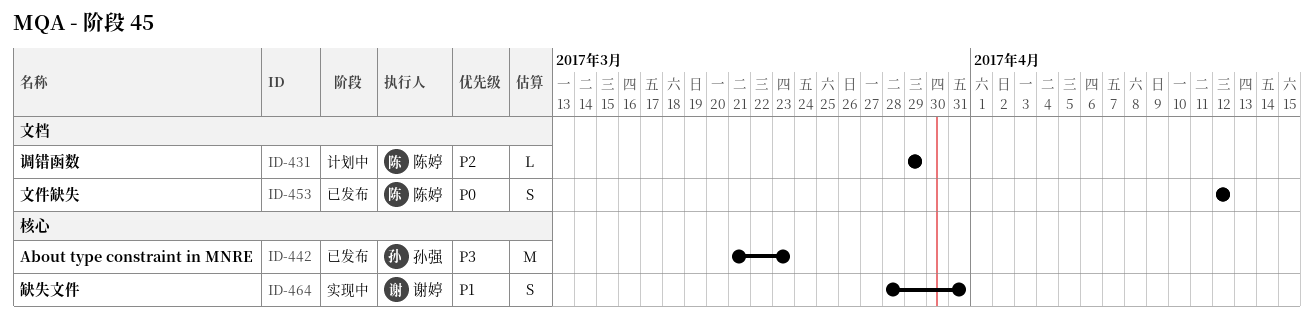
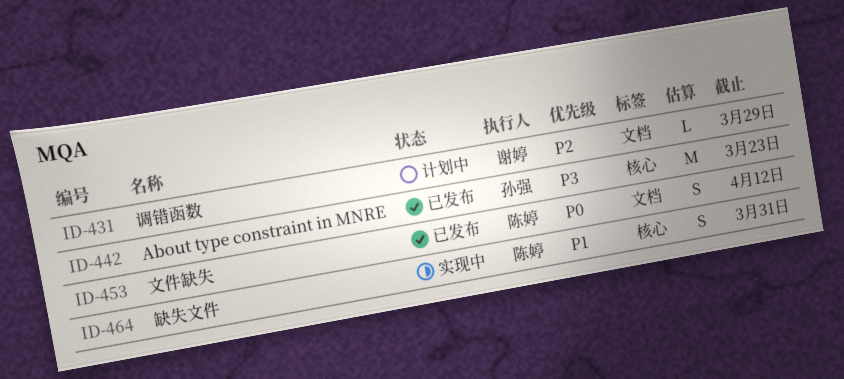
ID-431, owner: 陈婷 -> 谢婷
ID-464, owner: 谢婷 -> 陈婷

